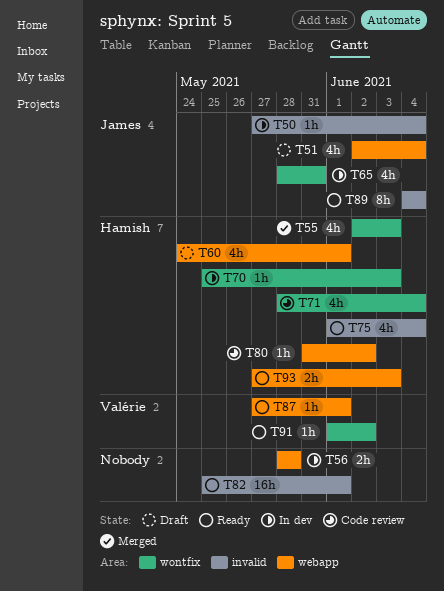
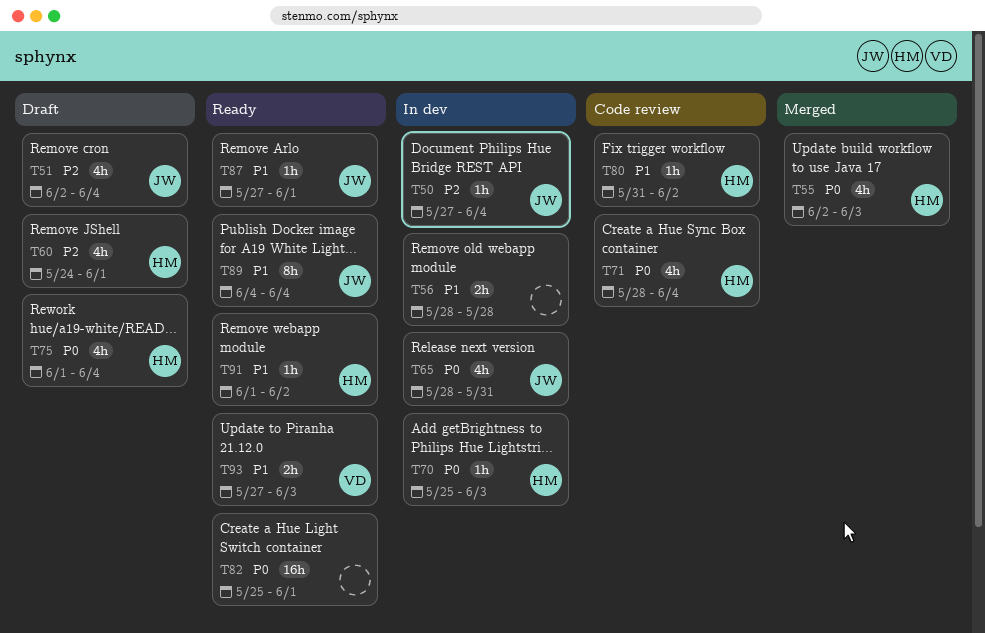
T75, status: Ready -> Draft
T87, owner: Valérie -> James
T91, owner: Valérie -> Hamish
T93, owner: Hamish -> Valérie

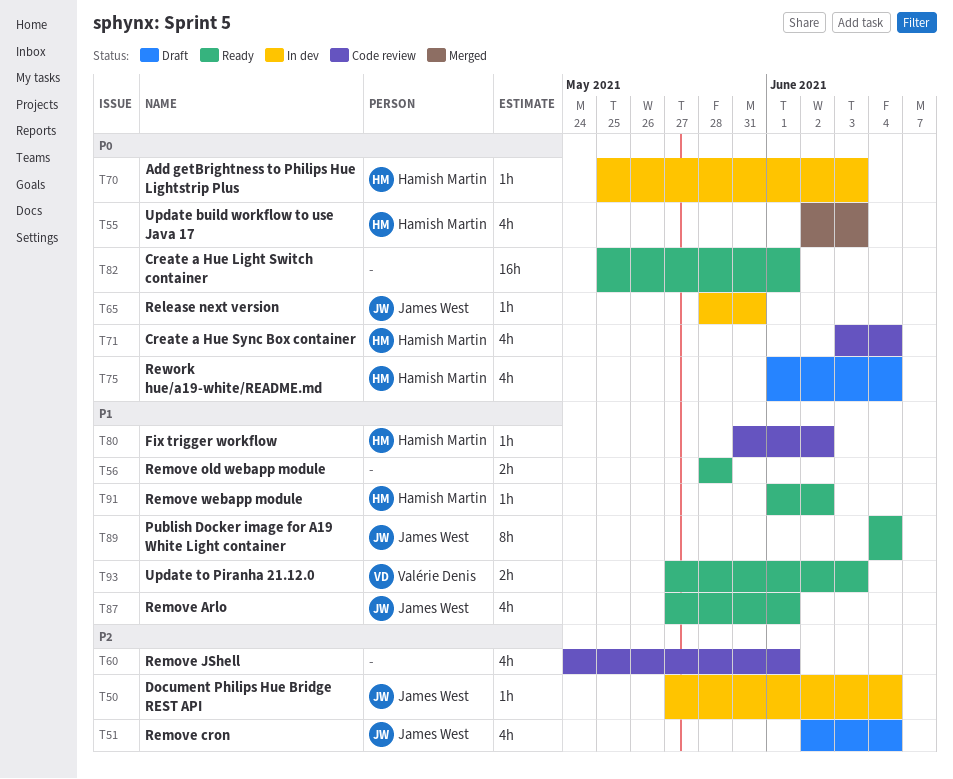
T56, status: In dev -> Ready
T60, status: Draft -> Code review
T60, owner: Hamish Martin -> none
T65, estimate: 4h -> 1h
T71, start: May 28 -> Jun 3
T87, estimate: 1h -> 4h

